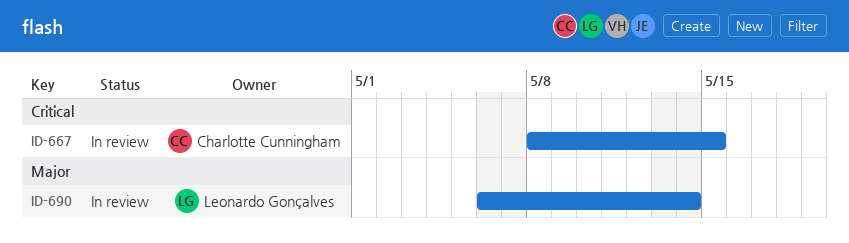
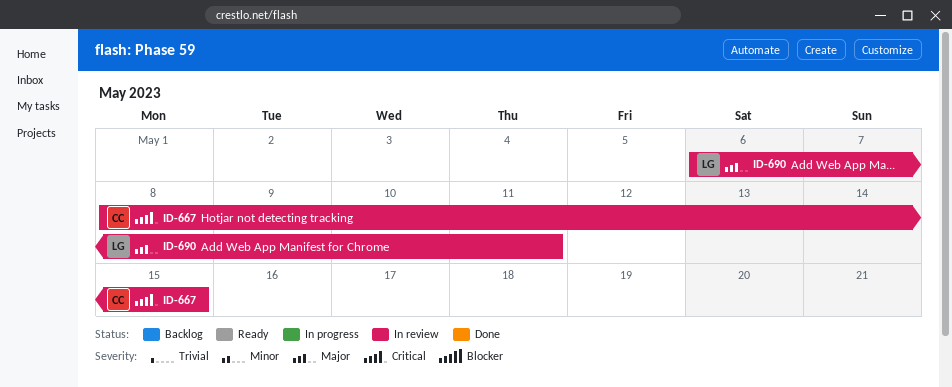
ID-690, due: May 14 -> May 11

